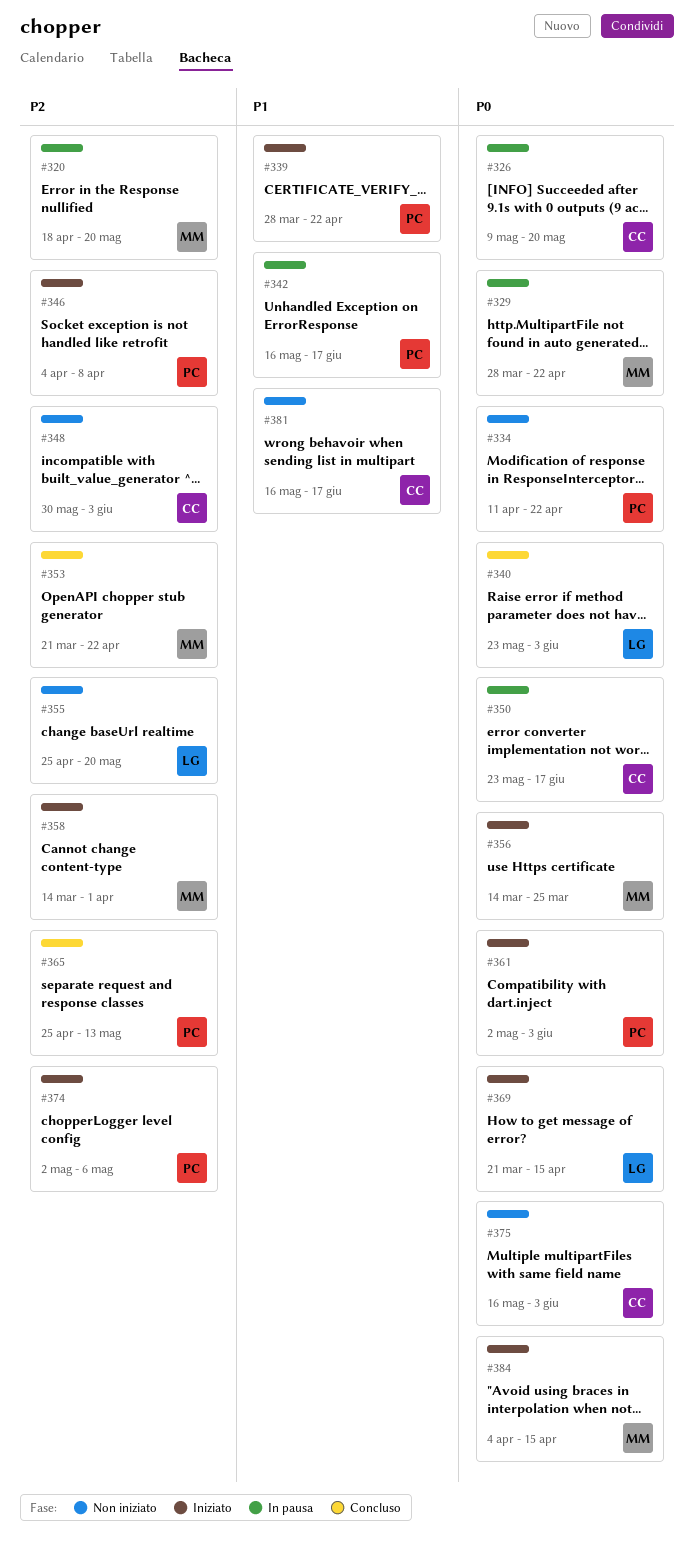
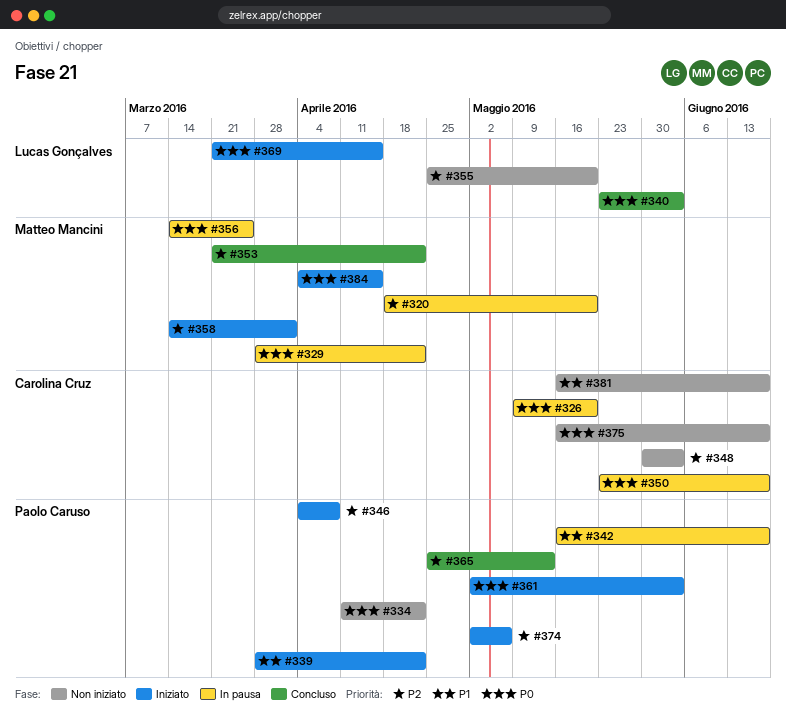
#356, status: Iniziato -> In pausa
#375, due: Jun 3 -> Jun 17

